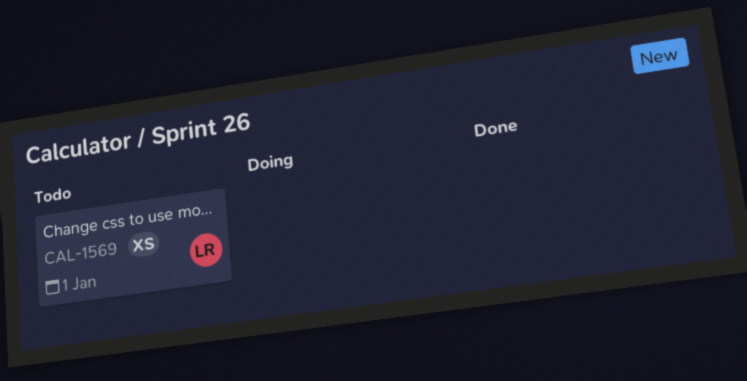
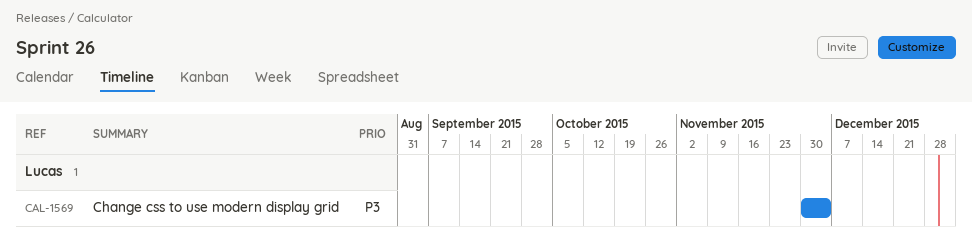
CAL-1569, due: Jan 1 -> Dec 4

